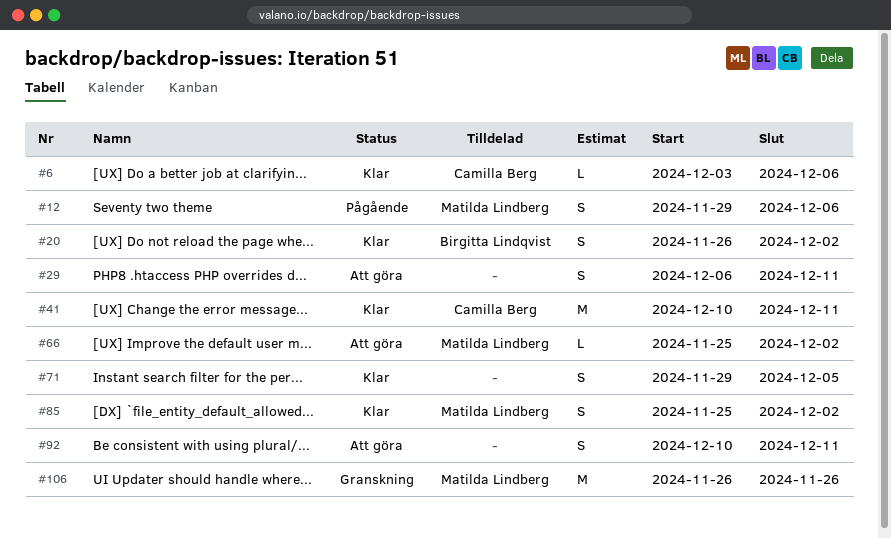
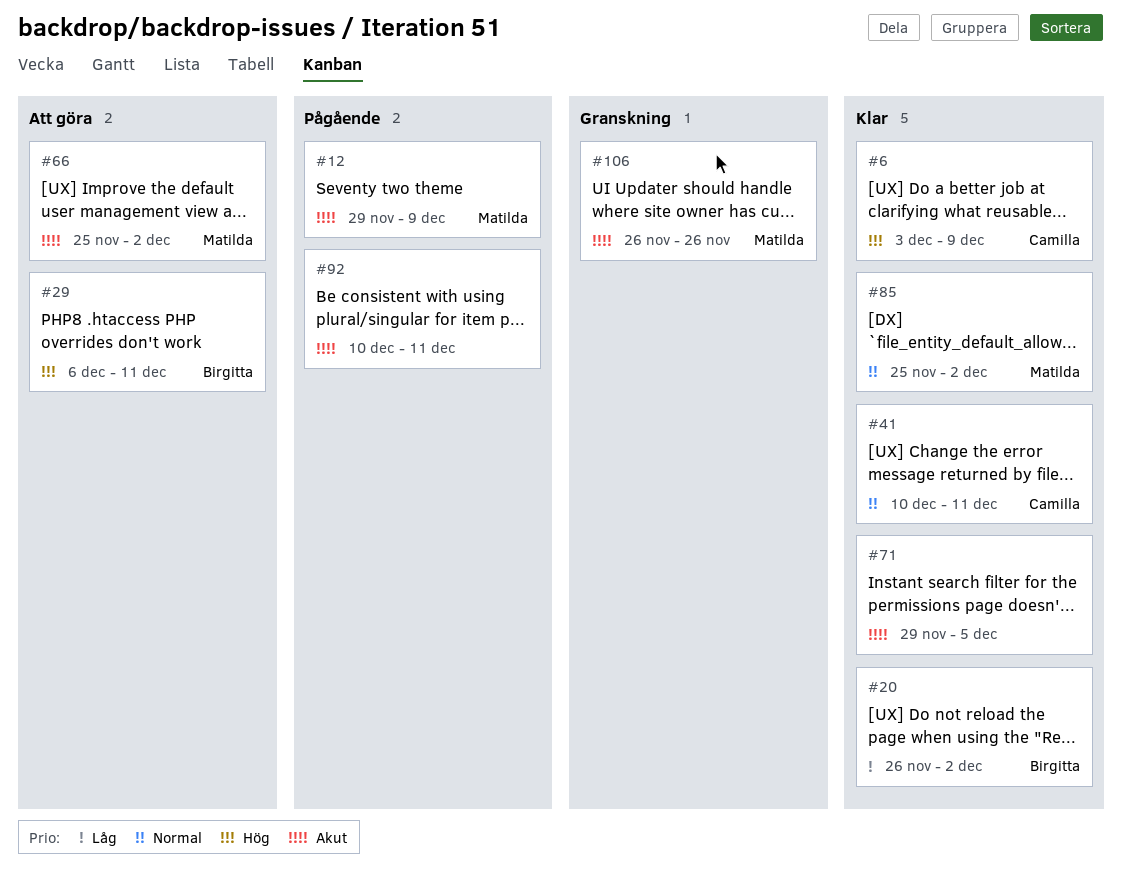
#6, due: Dec 6 -> Dec 9
#12, due: Dec 6 -> Dec 9
#29, owner: none -> Birgitta Lindqvist
#92, status: Att göra -> Pågående

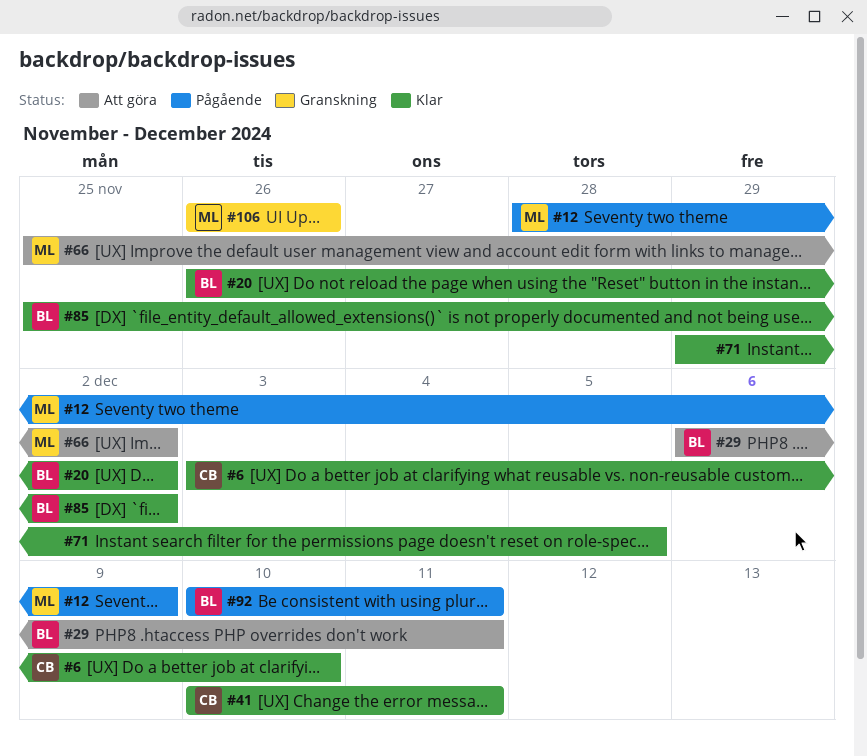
#6, due: Dec 9 -> Dec 10
#12, start: Nov 29 -> Nov 28
#85, owner: Matilda -> Birgitta
#92, owner: none -> Birgitta

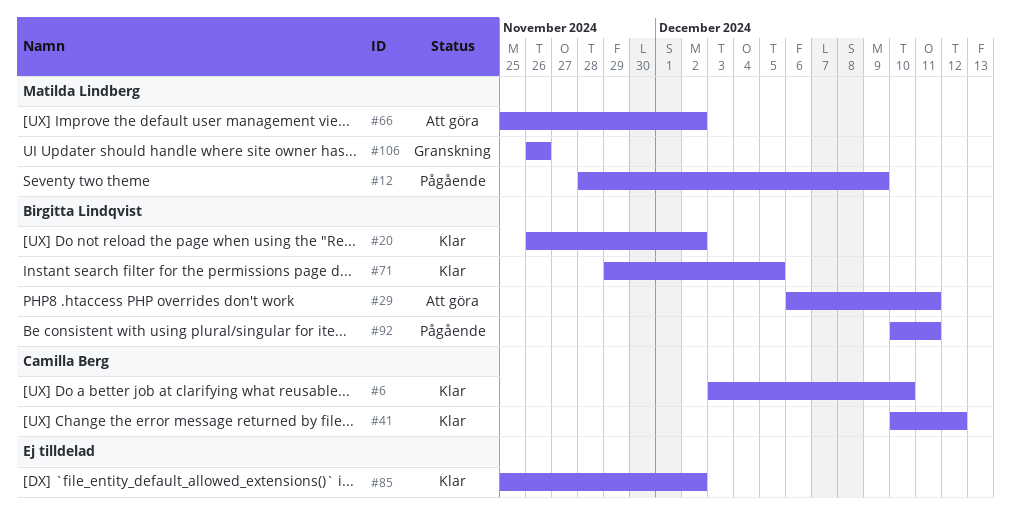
#41, due: Dec 11 -> Dec 12
#71, owner: none -> Birgitta Lindqvist
#85, owner: Birgitta Lindqvist -> none

